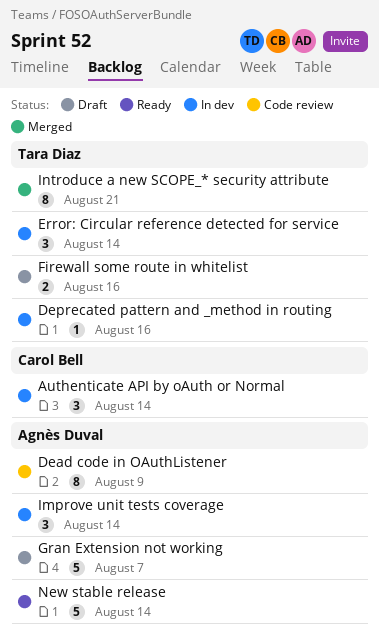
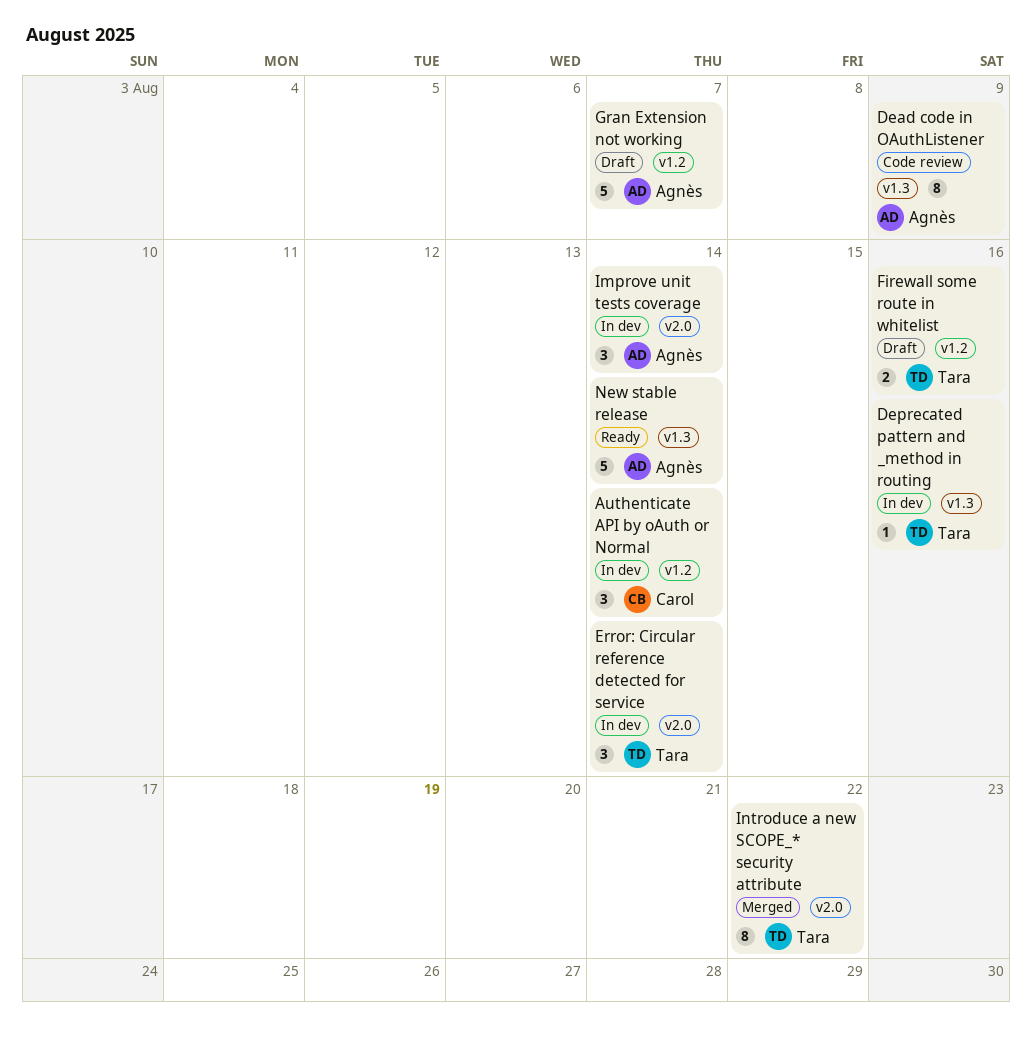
Introduce a new SCOPE_* security attribute, due: Aug 21 -> Aug 22

